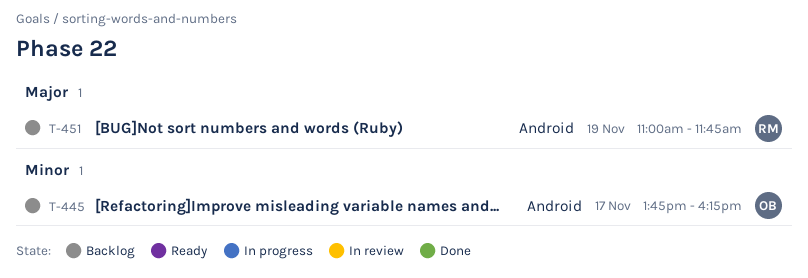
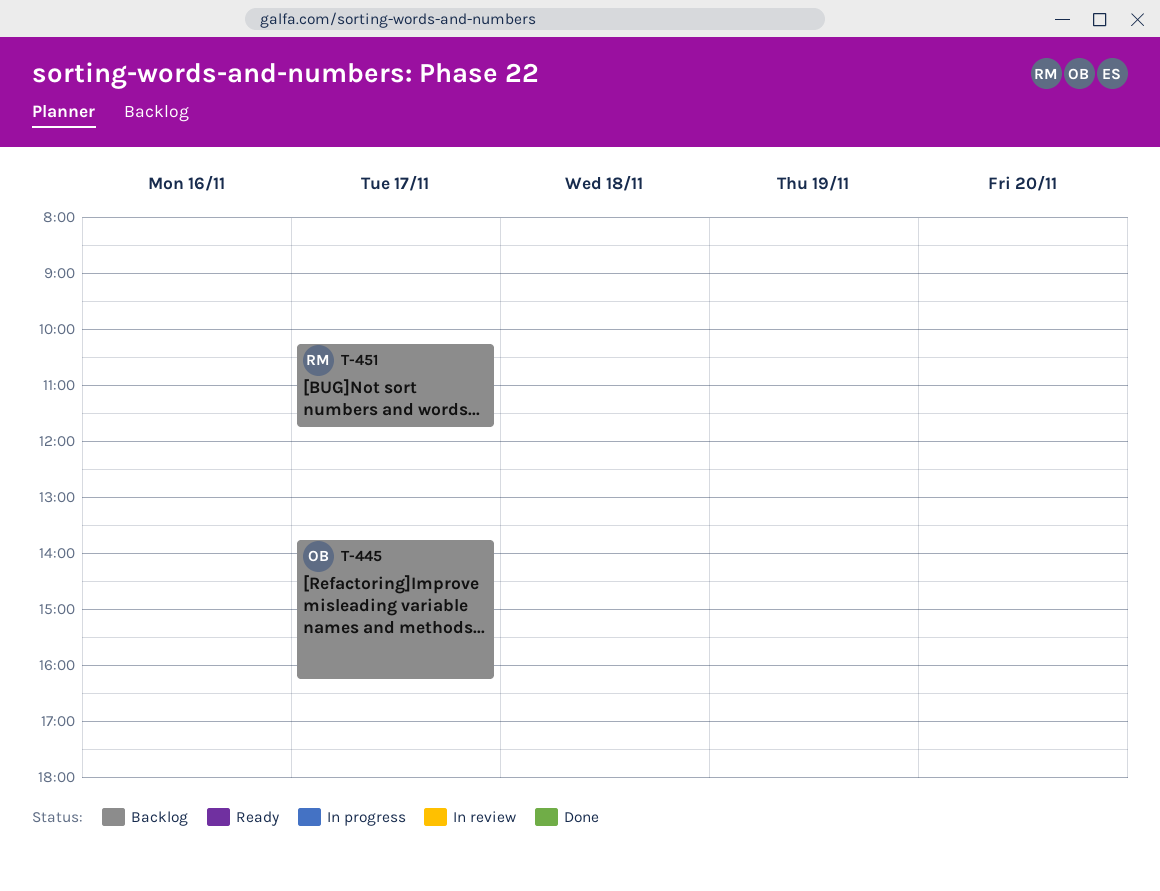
T-451, day: Nov 19 -> Nov 17
T-451, begins: 11:00 -> 10:15

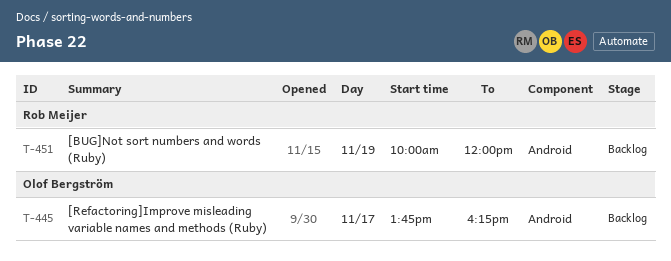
T-451, day: Nov 17 -> Nov 19
T-451, begins: 10:15 -> 10:00
T-451, ends: 11:45 -> 12:00

